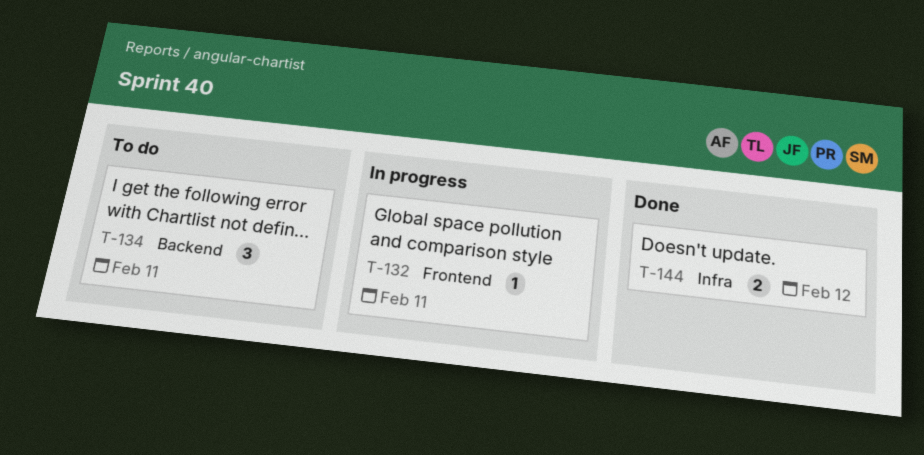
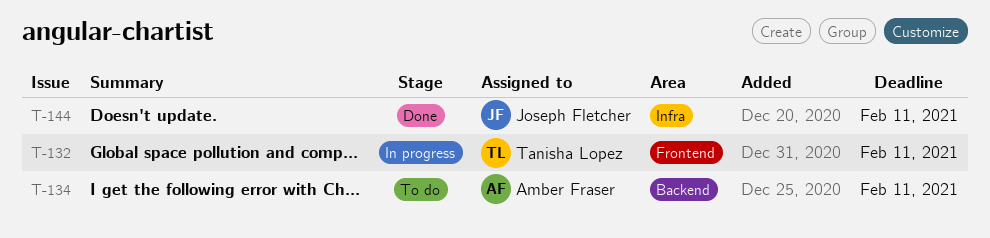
T-144, due: Feb 12 -> Feb 11

